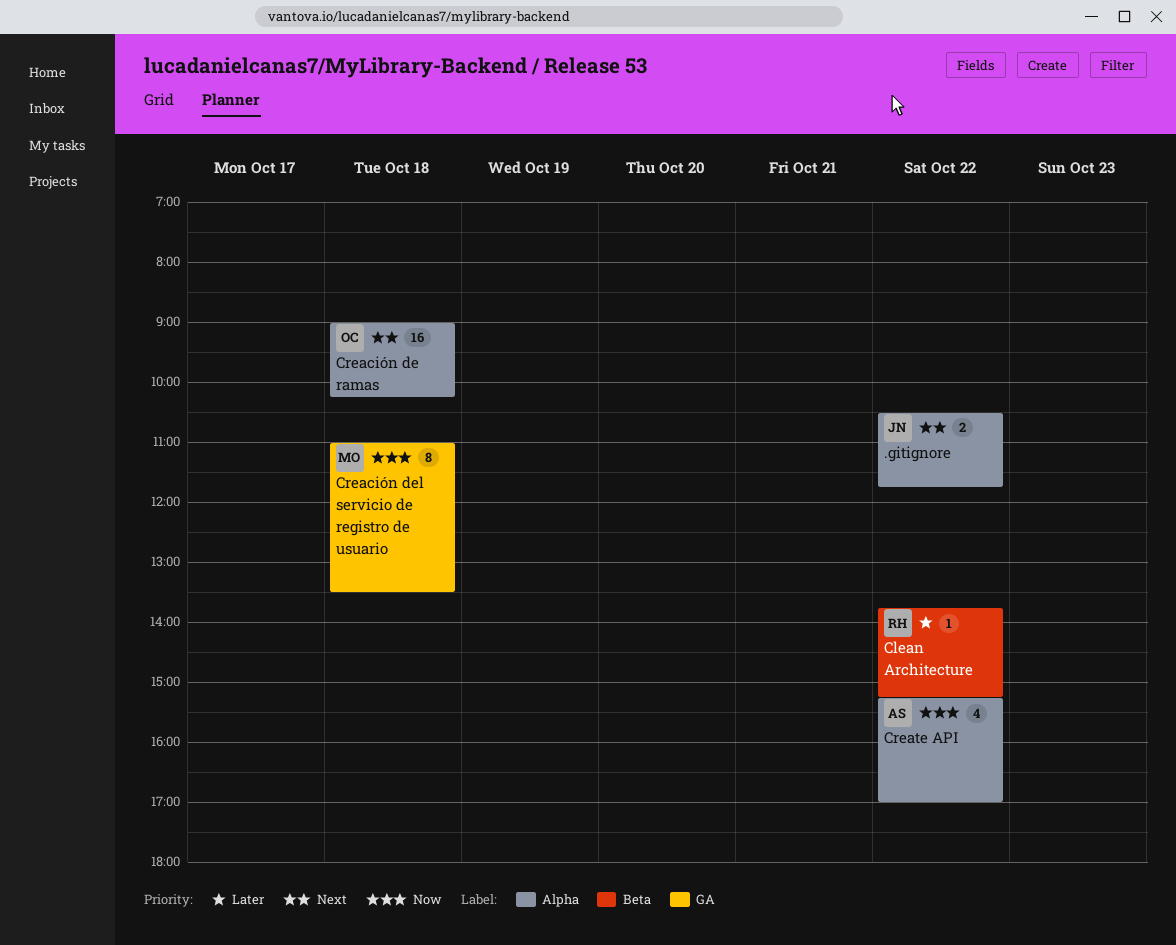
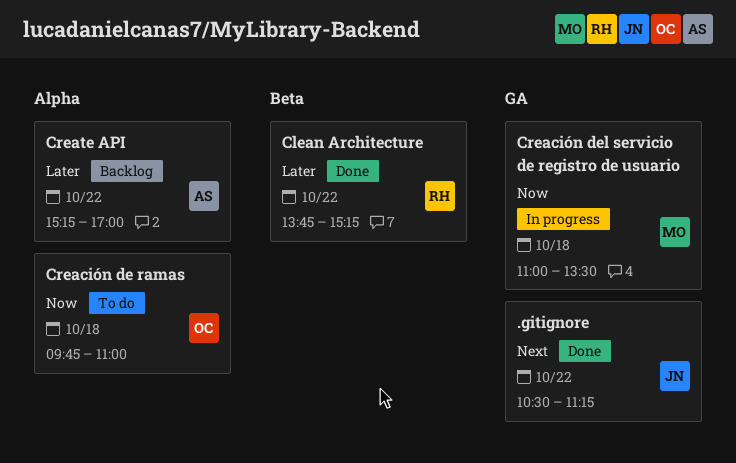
.gitignore, label: Alpha -> GA
.gitignore, ends: 11:45 -> 11:15
Creación de ramas, priority: Next -> Now
Creación de ramas, begins: 09:00 -> 09:45
Creación de ramas, ends: 10:15 -> 11:00
Create API, priority: Now -> Later

